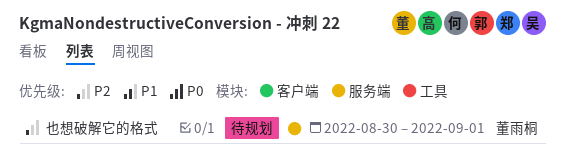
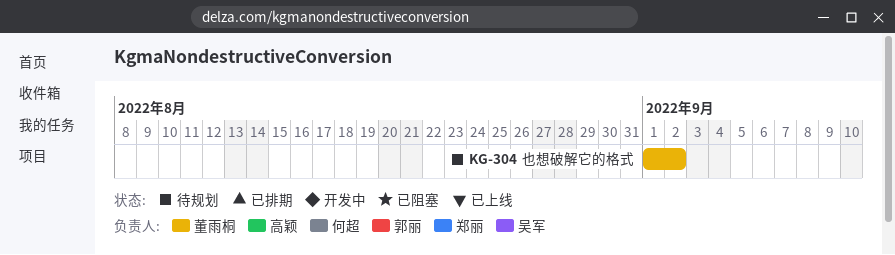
也想破解它的格式, start: Aug 30 -> Sep 1
也想破解它的格式, due: Sep 1 -> Sep 2

